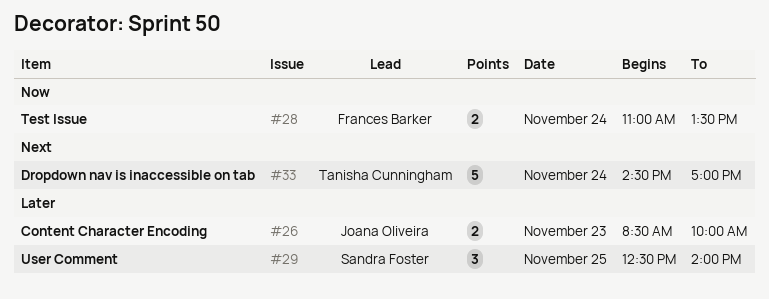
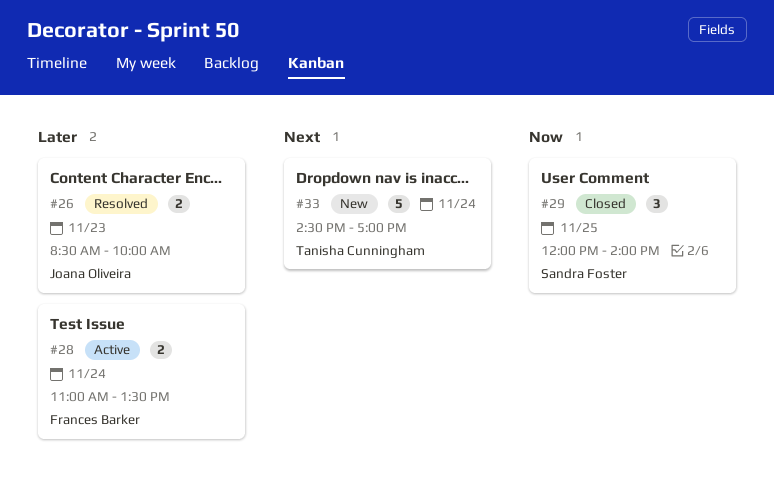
#28, priority: Now -> Later
#29, priority: Later -> Now
#29, begins: 12:30 -> 12:00

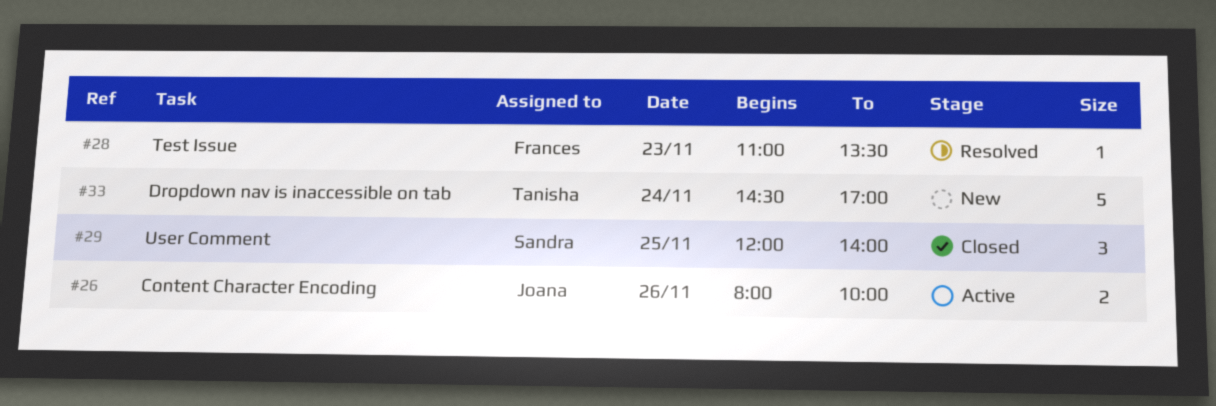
#26, status: Resolved -> Active
#26, day: Nov 23 -> Nov 26
#26, begins: 08:30 -> 08:00
#28, status: Active -> Resolved
#28, estimate: 2 -> 1
#28, day: Nov 24 -> Nov 23

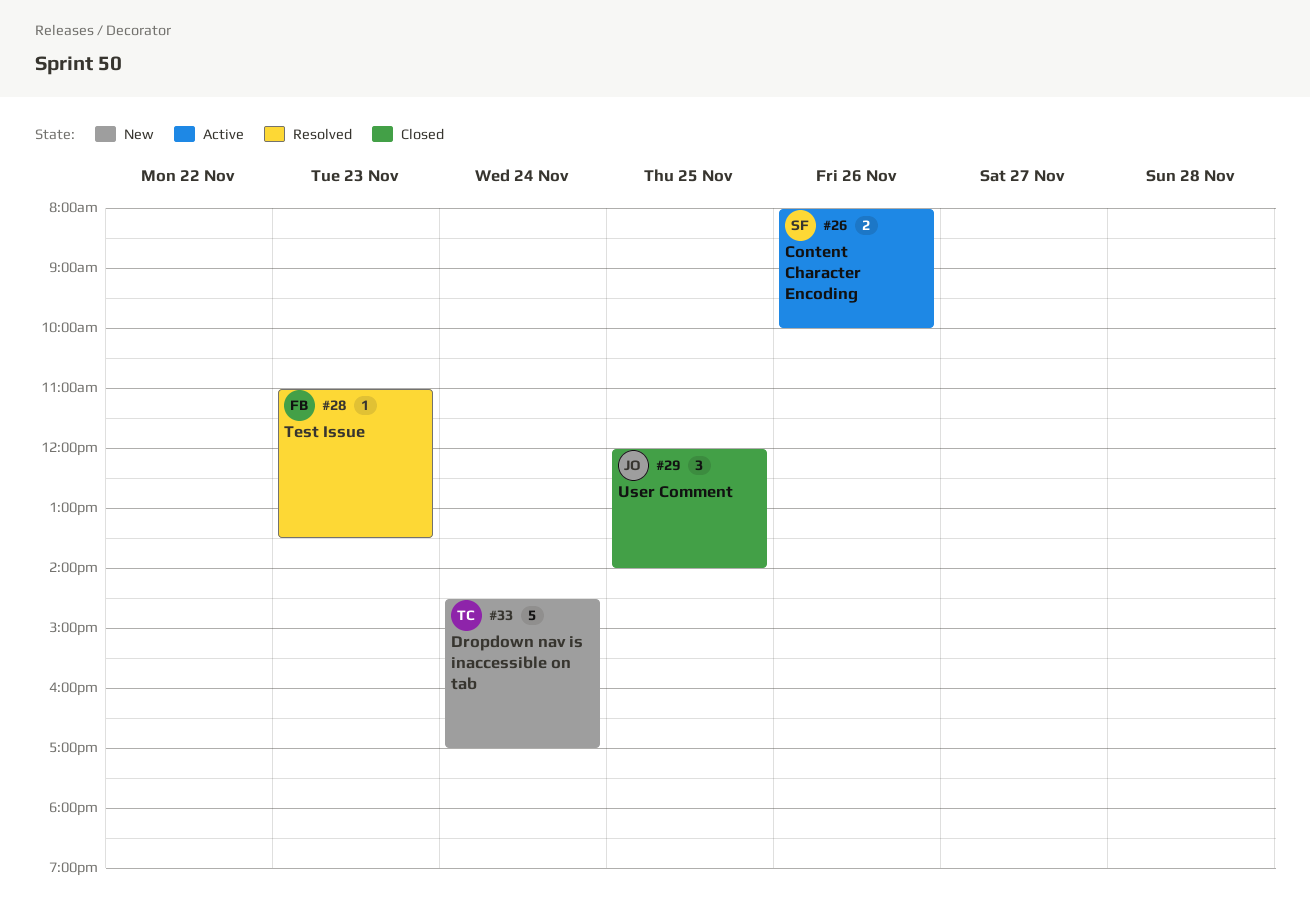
#26, owner: Joana -> Sandra
#29, owner: Sandra -> Joana

